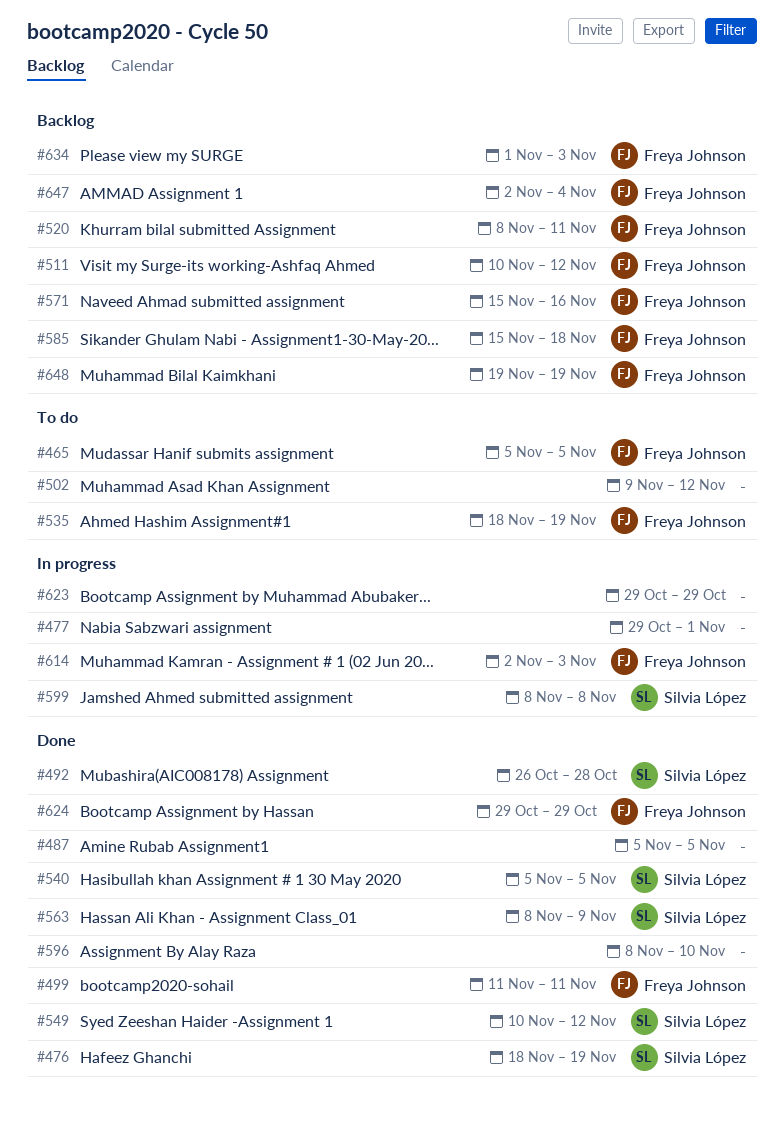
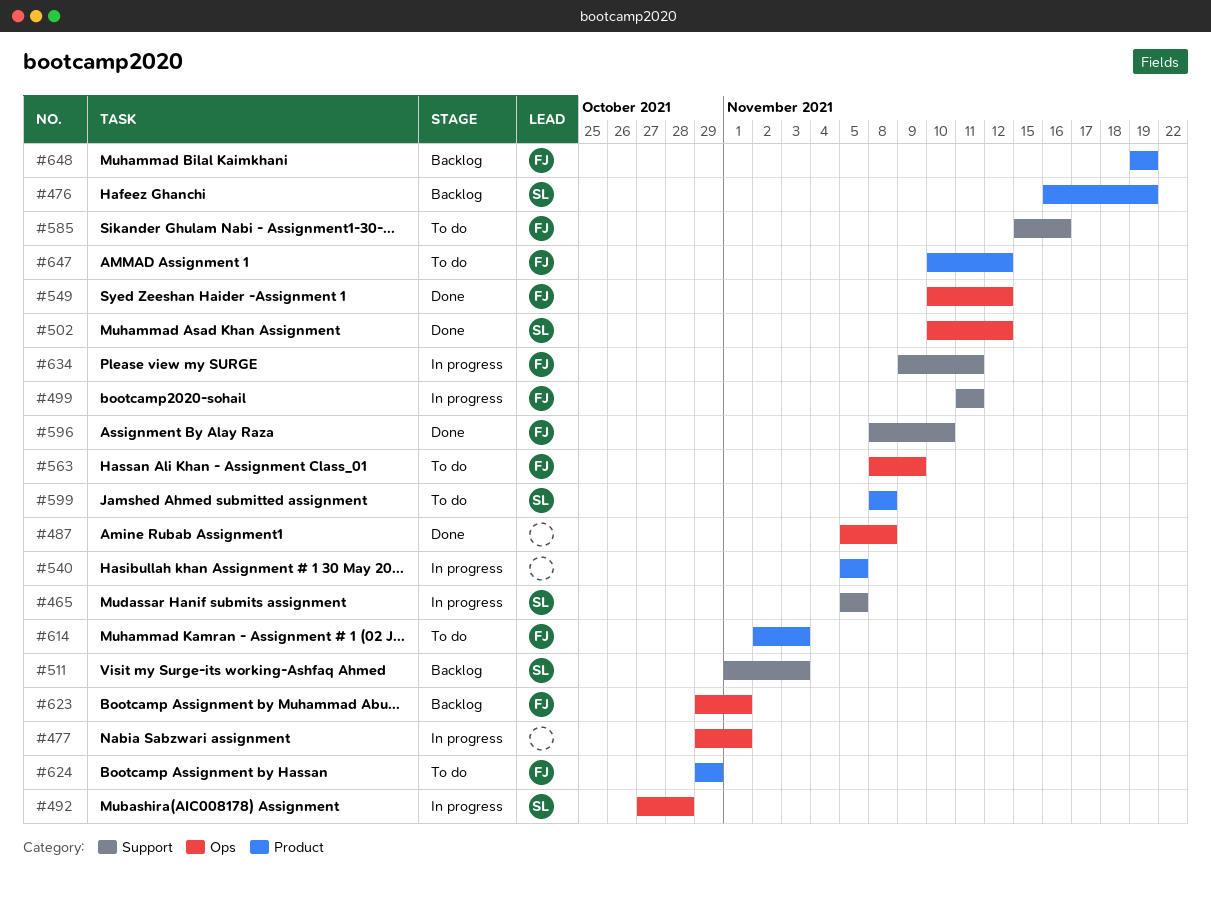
#465, status: To do -> In progress
#465, owner: Freya Johnson -> Silvia López
#476, status: Done -> Backlog
#476, start: Nov 18 -> Nov 16
#487, due: Nov 5 -> Nov 8
#492, status: Done -> In progress
#492, start: Oct 26 -> Oct 27
#499, status: Done -> In progress
#502, status: To do -> Done
#502, owner: none -> Silvia López
#502, start: Nov 9 -> Nov 10
#511, owner: Freya Johnson -> Silvia López
#511, start: Nov 10 -> Nov 1
#511, due: Nov 12 -> Nov 3
#520: present -> none
#535: present -> none
#540, status: Done -> In progress
#540, owner: Silvia López -> none
#549, owner: Silvia López -> Freya Johnson
#563, status: Done -> To do
#563, owner: Silvia López -> Freya Johnson
#571: present -> none
#585, status: Backlog -> To do
#585, due: Nov 18 -> Nov 16
#596, owner: none -> Freya Johnson
#599, status: In progress -> To do
#614, status: In progress -> To do
#623, status: In progress -> Backlog
#623, owner: none -> Freya Johnson
#623, due: Oct 29 -> Nov 1
#624, status: Done -> To do
#634, status: Backlog -> In progress
#634, start: Nov 1 -> Nov 9
#634, due: Nov 3 -> Nov 11
#647, status: Backlog -> To do
#647, start: Nov 2 -> Nov 10
#647, due: Nov 4 -> Nov 12

